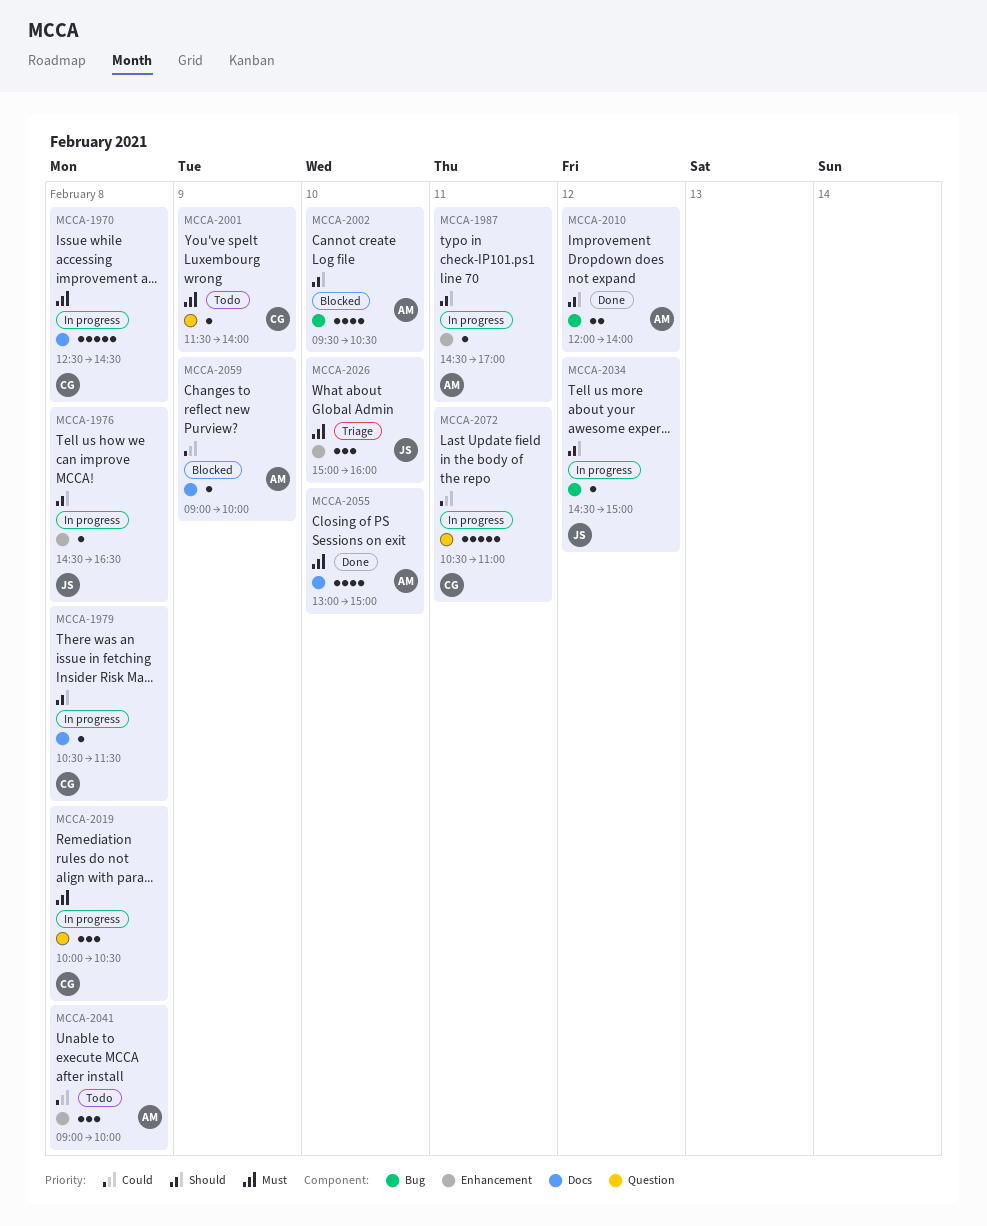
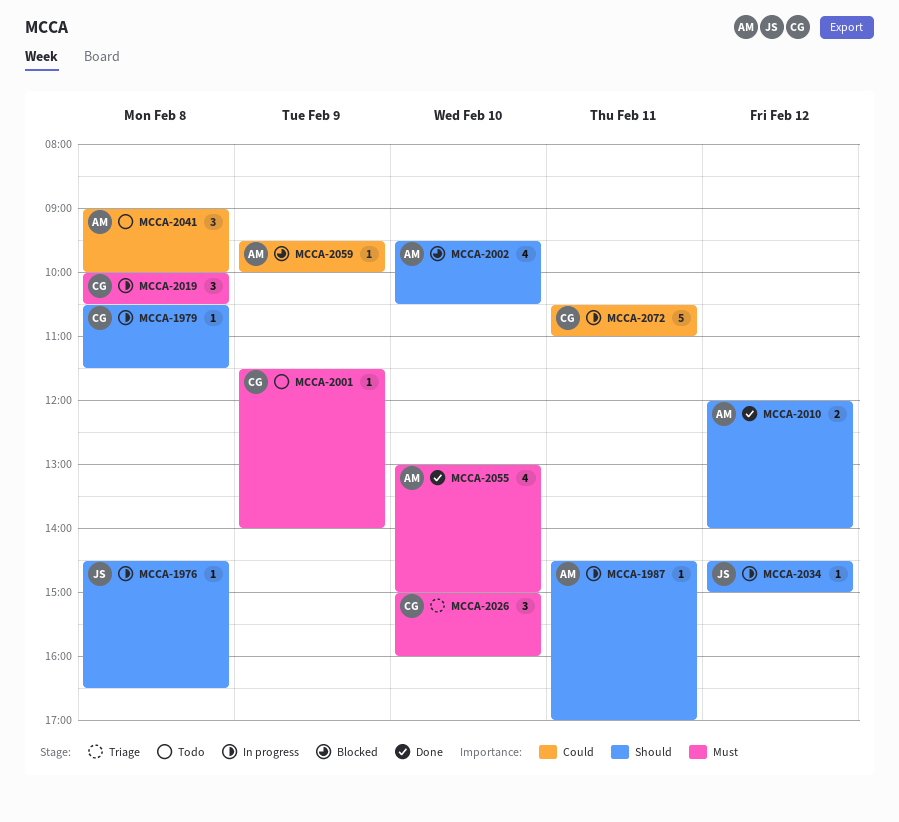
MCCA-1970: present -> none
MCCA-2026, owner: JS -> CG
MCCA-2059, begins: 09:00 -> 09:30

